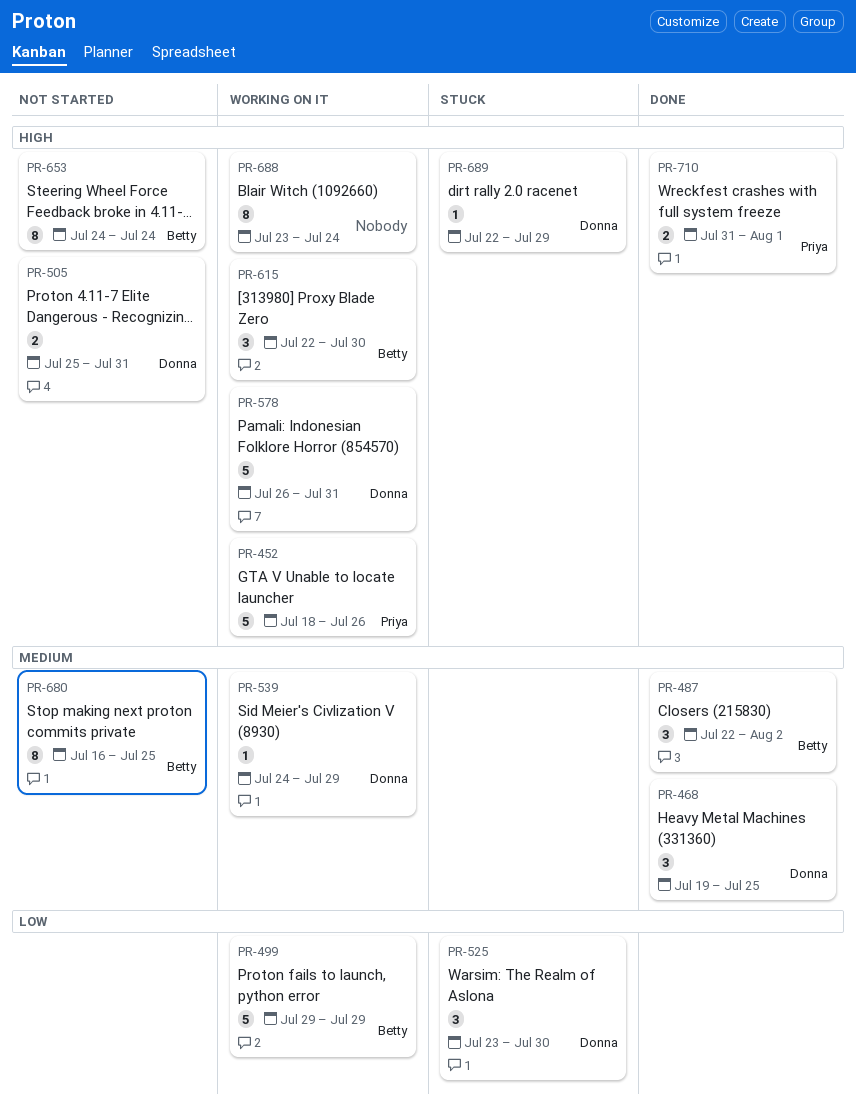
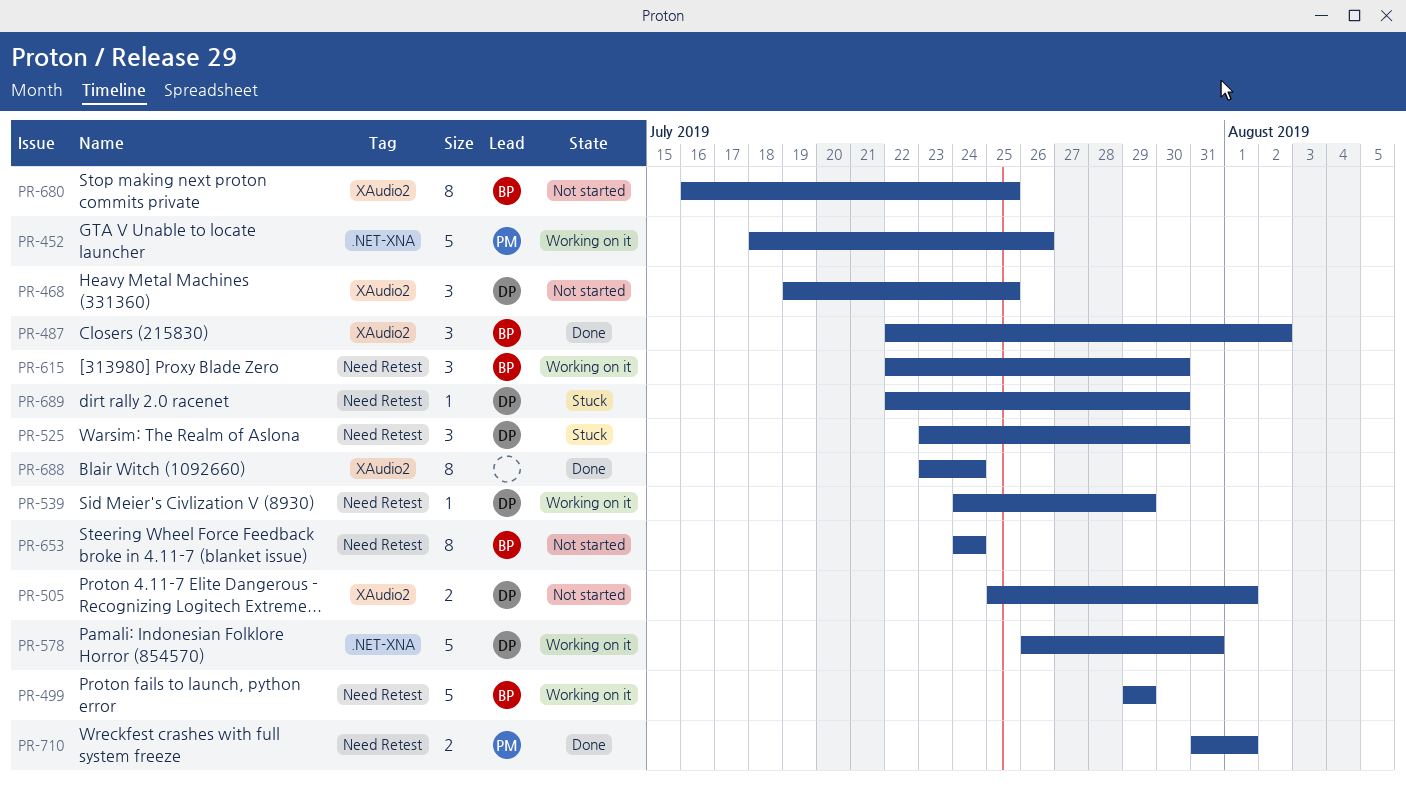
PR-468, status: Done -> Not started
PR-505, due: Jul 31 -> Aug 1
PR-688, status: Working on it -> Done
PR-689, due: Jul 29 -> Jul 30

